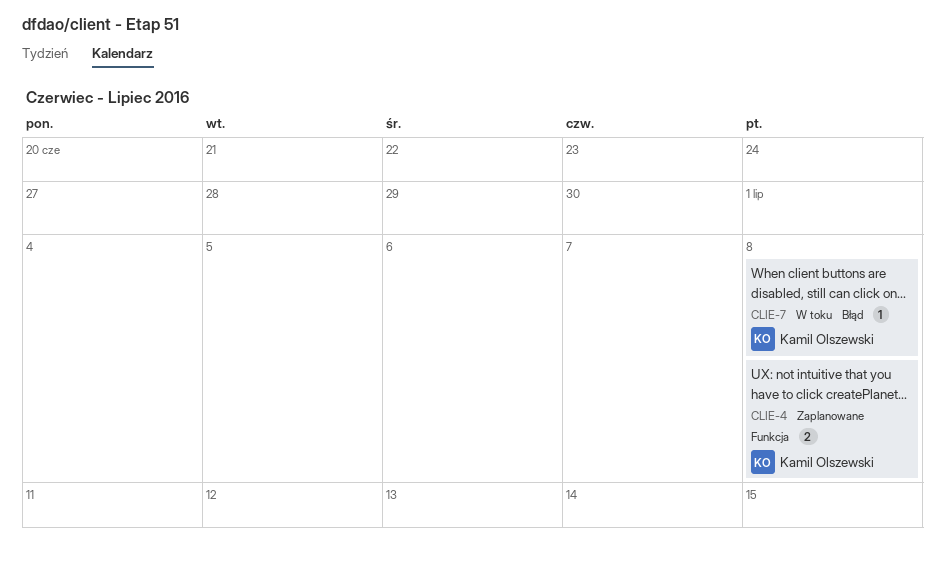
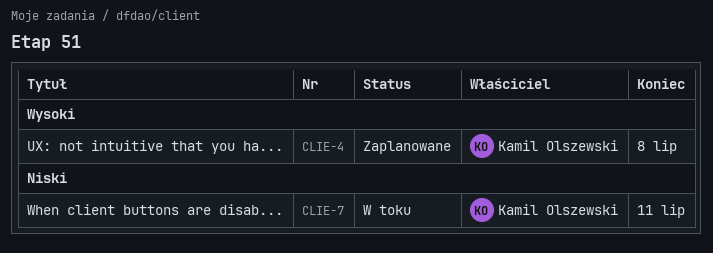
CLIE-7, due: Jul 8 -> Jul 11

